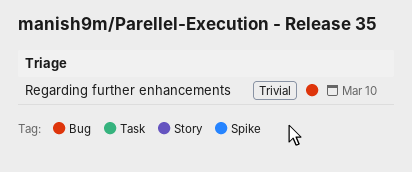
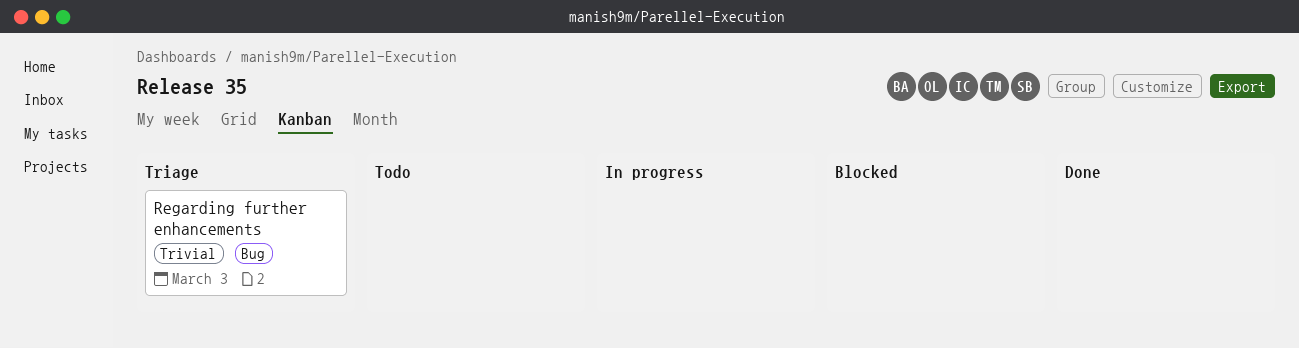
Regarding further enhancements, due: Mar 10 -> Mar 3

